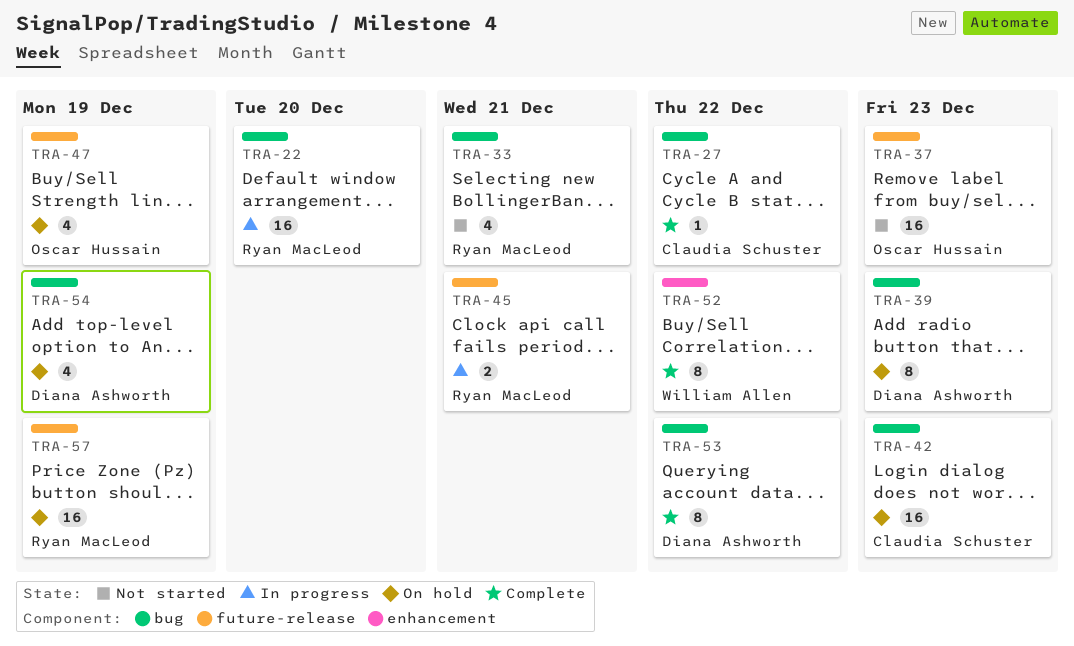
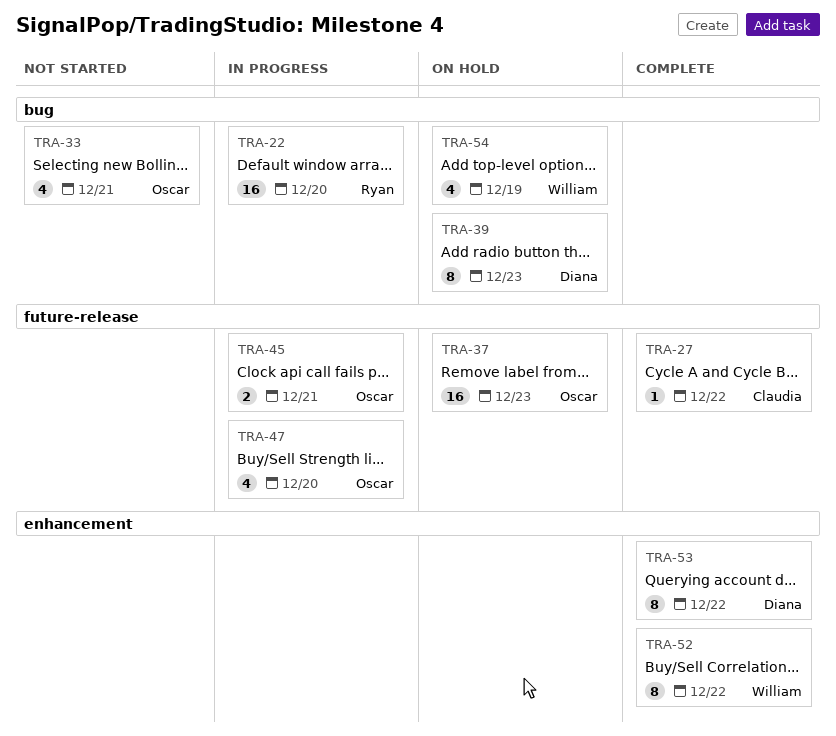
TRA-27, label: bug -> future-release
TRA-33, owner: Ryan MacLeod -> Oscar Hussain
TRA-37, status: Not started -> On hold
TRA-42: present -> none
TRA-45, owner: Ryan MacLeod -> Oscar Hussain
TRA-47, status: On hold -> In progress
TRA-47, due: Dec 19 -> Dec 20
TRA-53, label: bug -> enhancement
TRA-54, owner: Diana Ashworth -> William Allen
TRA-57: present -> none

